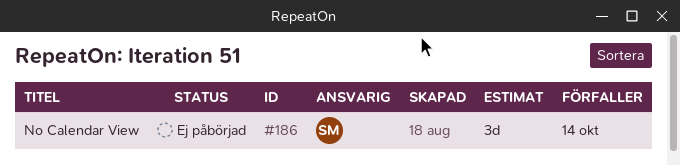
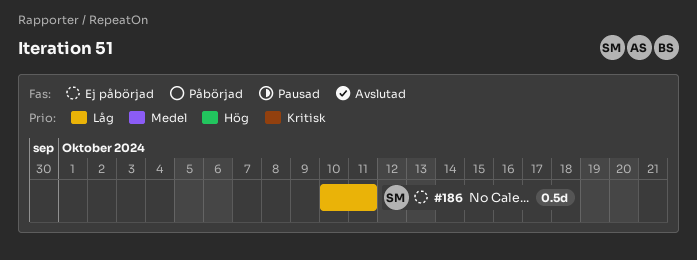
#186, estimate: 3d -> 0.5d
#186, due: Oct 14 -> Oct 11

